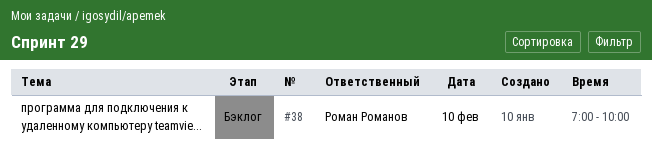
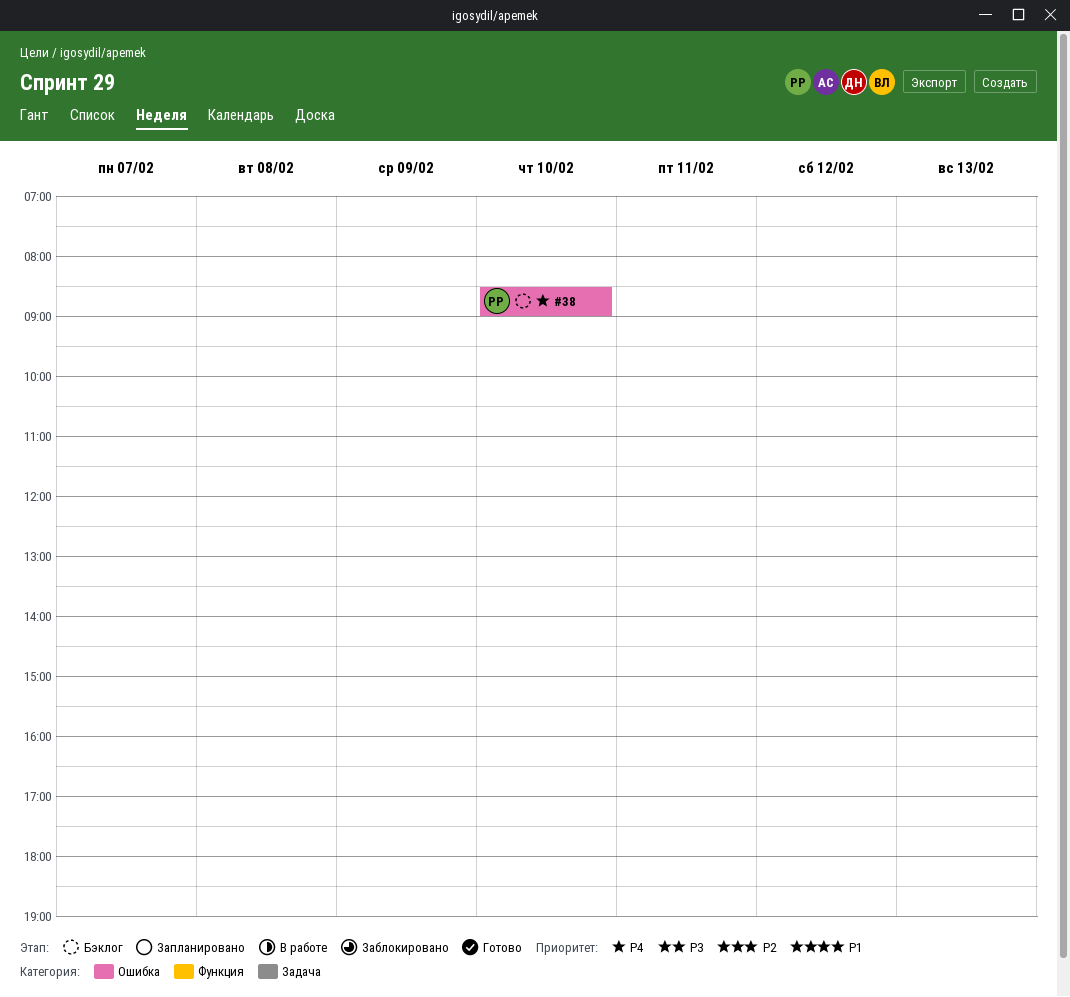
#38, begins: 07:00 -> 08:30
#38, ends: 10:00 -> 09:00

